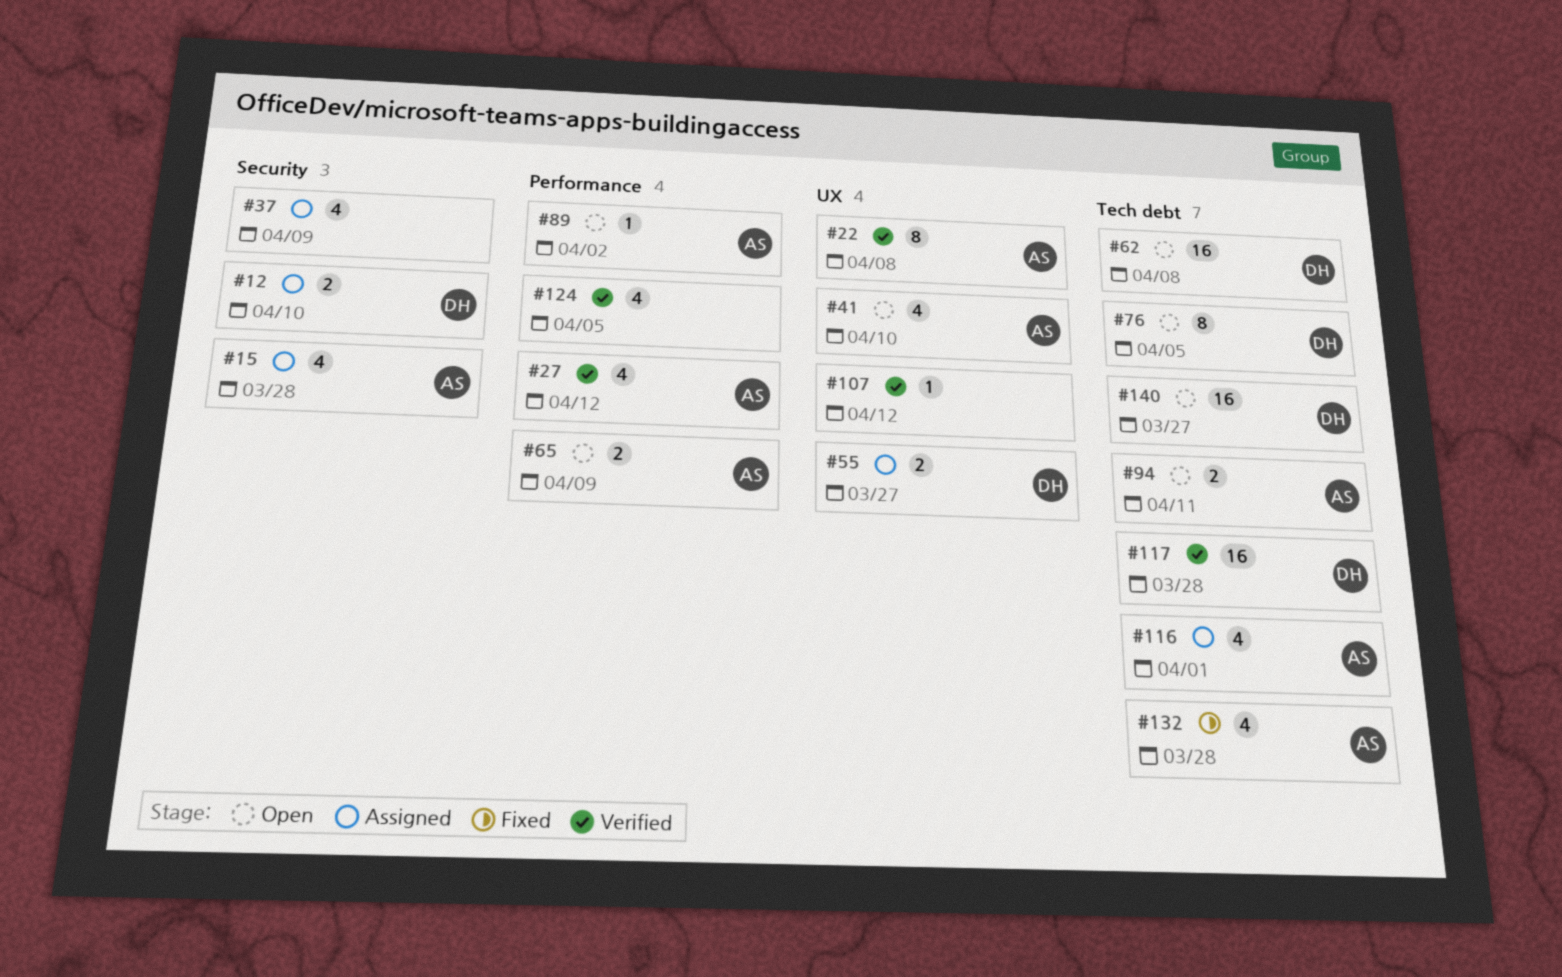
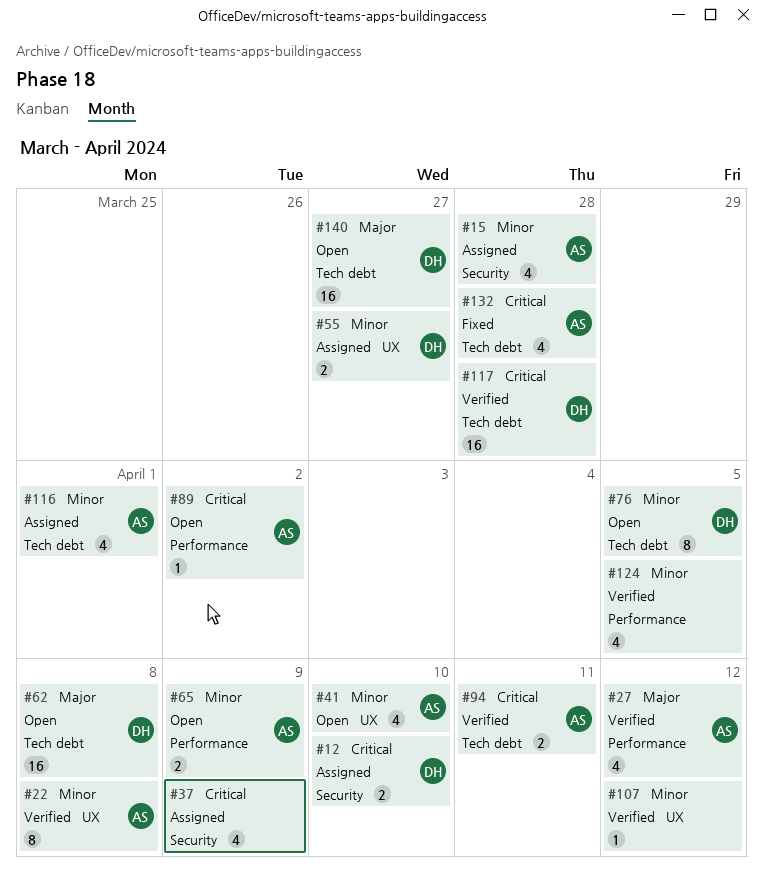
#94, status: Open -> Verified

